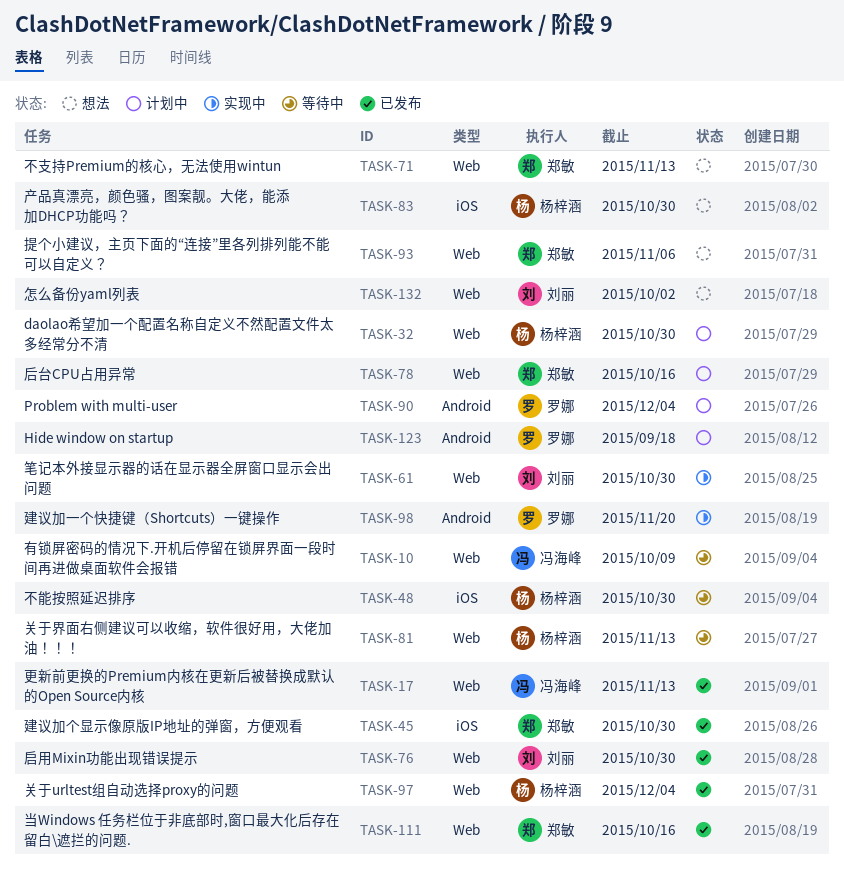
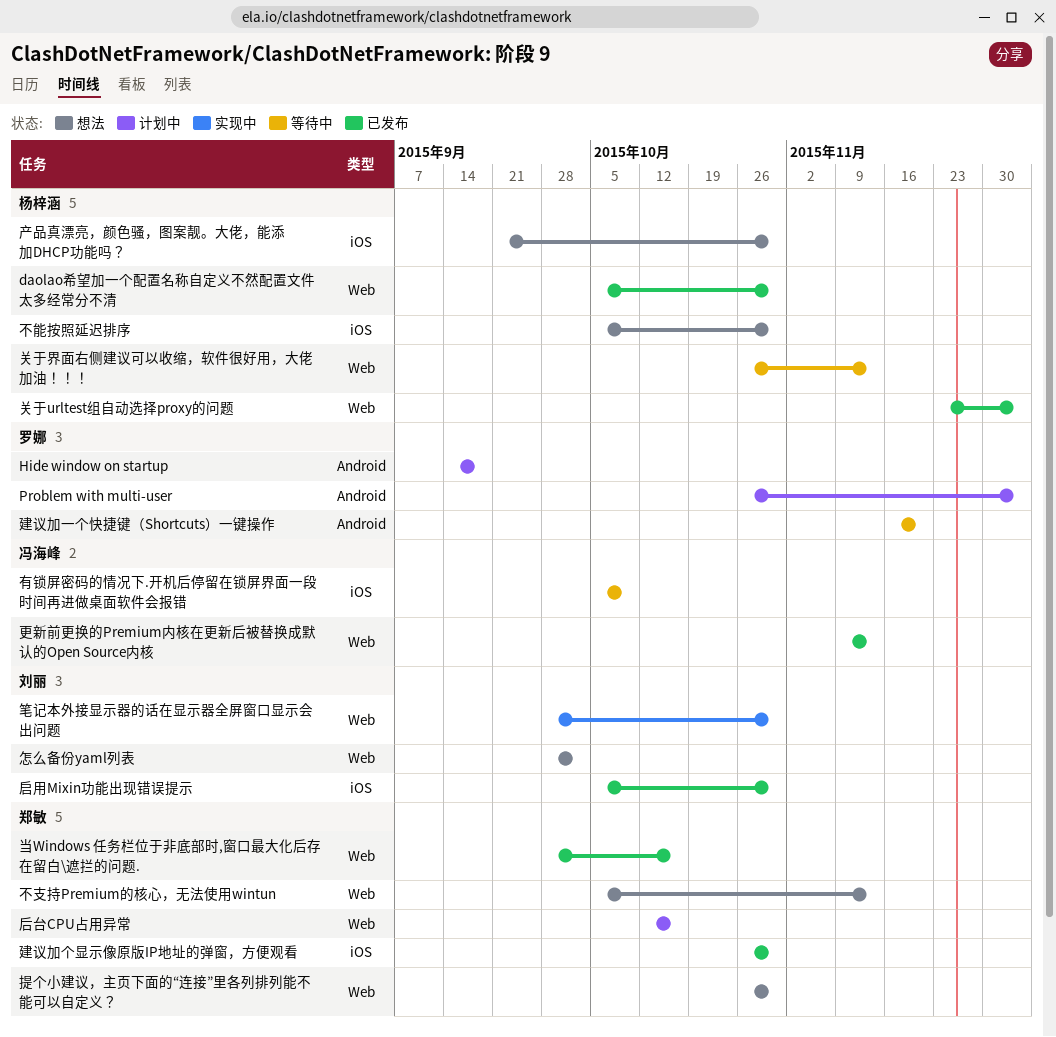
daolao希望加一个配置名称自定义不然配置文件太多经常分不清, status: 计划中 -> 已发布
不能按照延迟排序, status: 等待中 -> 想法
启用Mixin功能出现错误提示, label: Web -> iOS
建议加一个快捷键（Shortcuts）一键操作, status: 实现中 -> 等待中
提个小建议，主页下面的“连接”里各列排列能不能可以自定义？, due: Nov 6 -> Oct 30
有锁屏密码的情况下.开机后停留在锁屏界面一段时间再进做桌面软件会报错, label: Web -> iOS

